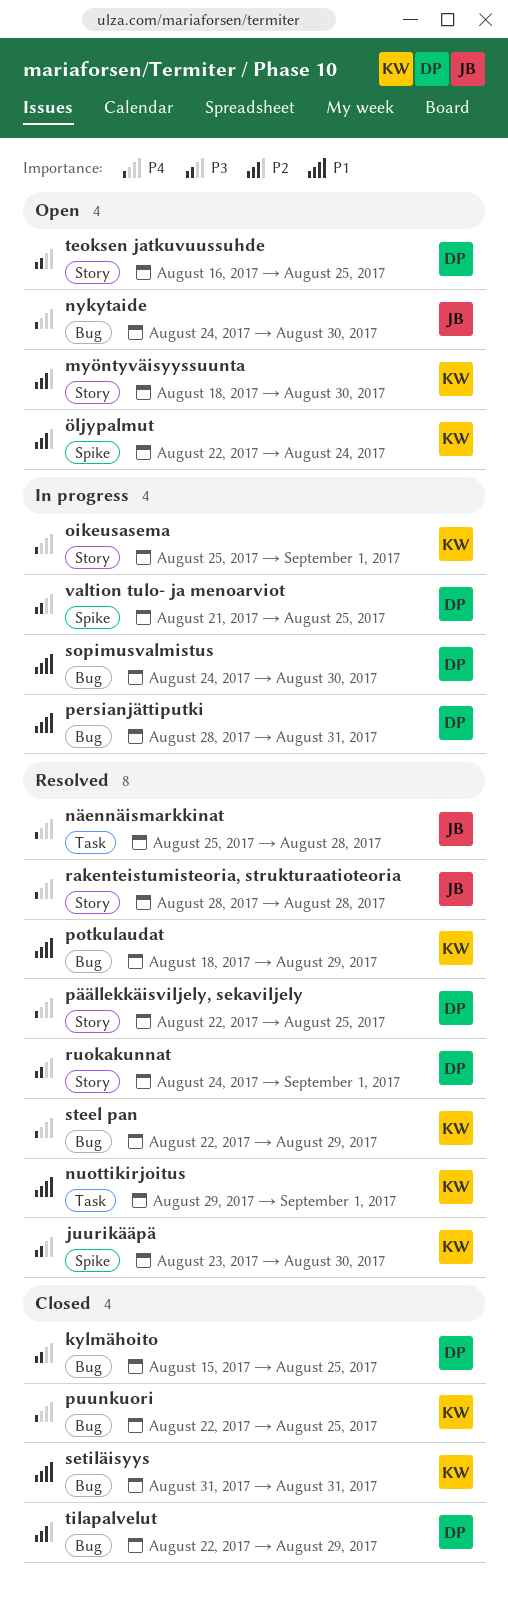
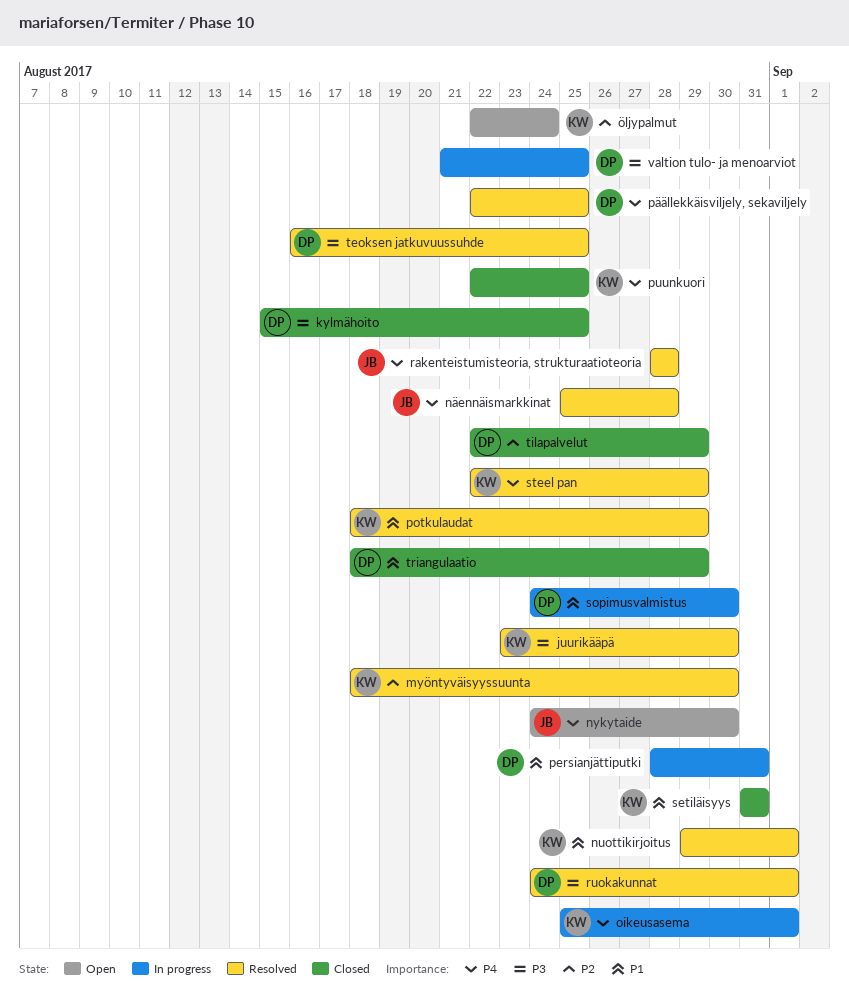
myöntyväisyyssuunta, status: Open -> Resolved
teoksen jatkuvuussuhde, status: Open -> Resolved
triangulaatio: none -> present

